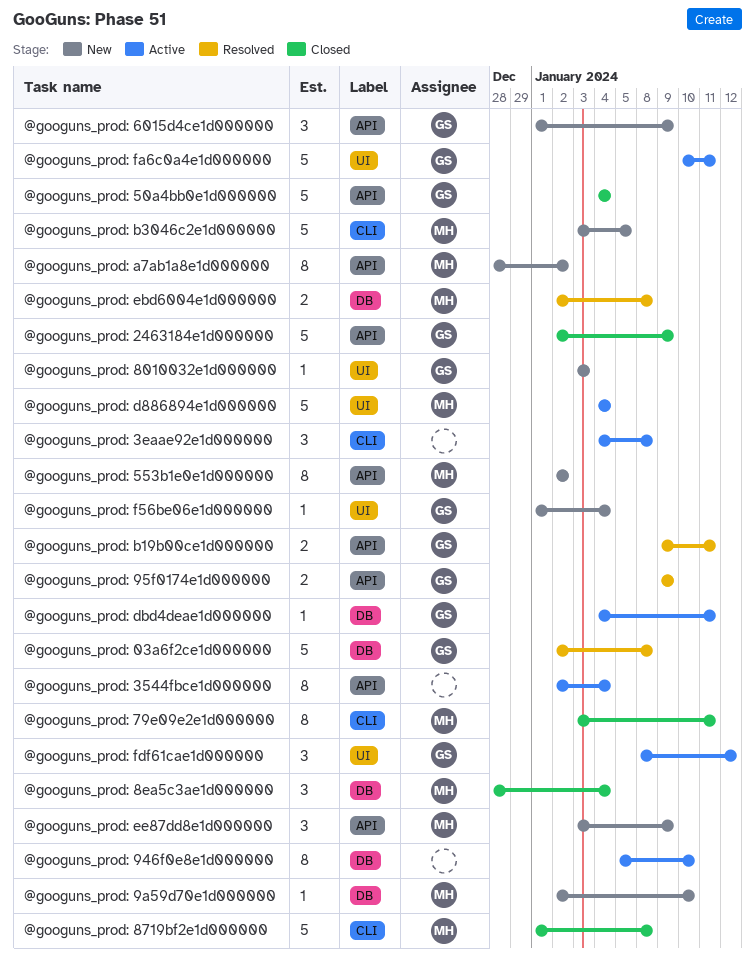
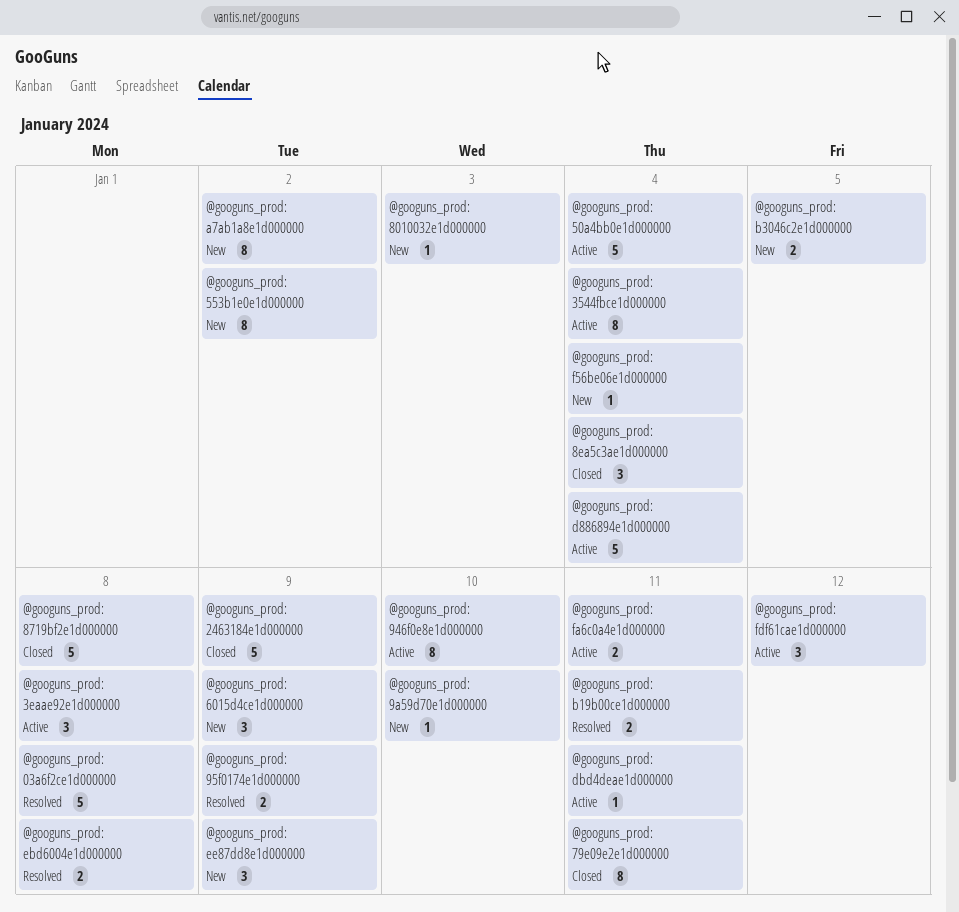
@googuns_prod: 50a4bb0e1d000000, status: Closed -> Active
@googuns_prod: b3046c2e1d000000, estimate: 5 -> 2
@googuns_prod: fa6c0a4e1d000000, estimate: 5 -> 2

